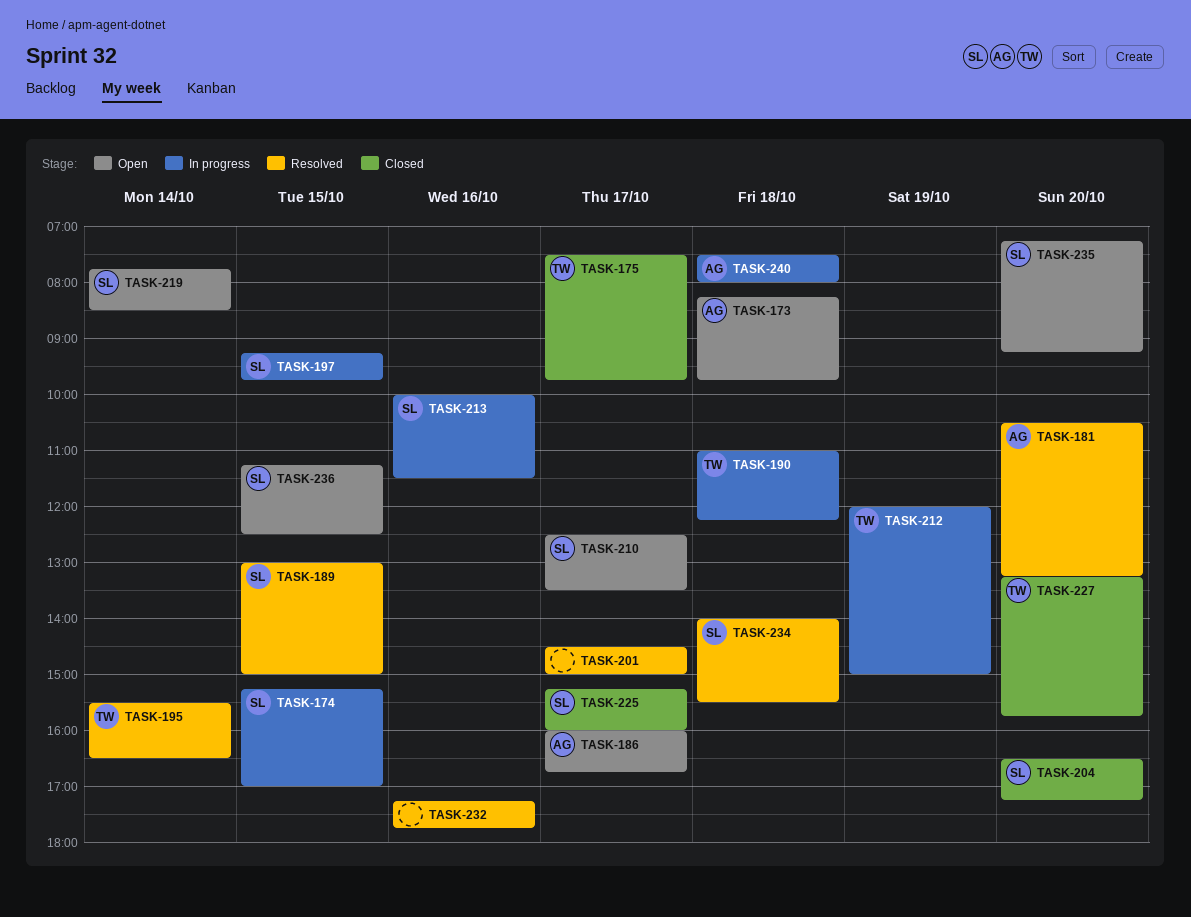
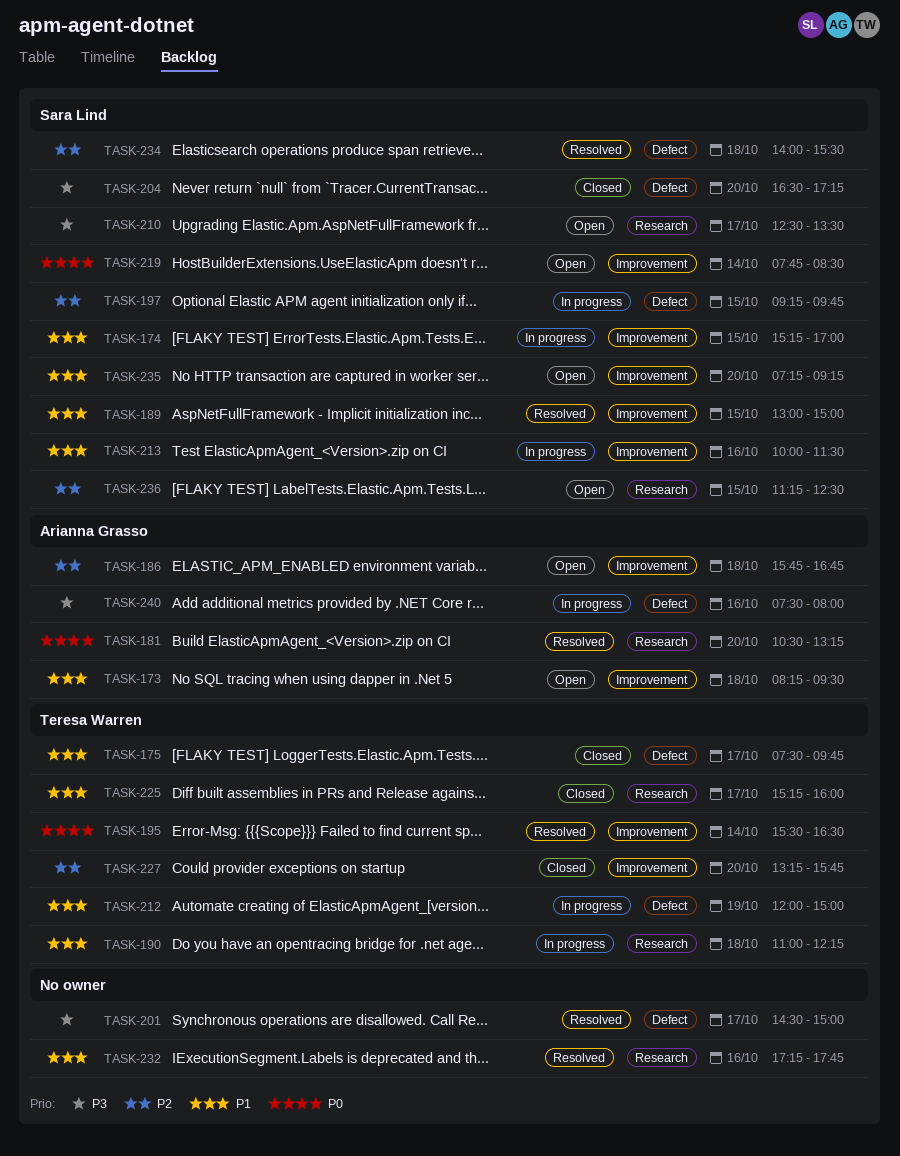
TASK-173, ends: 09:45 -> 09:30
TASK-186, day: Oct 17 -> Oct 18
TASK-186, begins: 16:00 -> 15:45
TASK-225, owner: Sara Lind -> Teresa Warren
TASK-240, day: Oct 18 -> Oct 16

